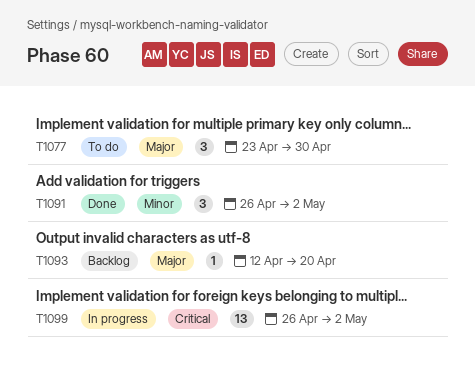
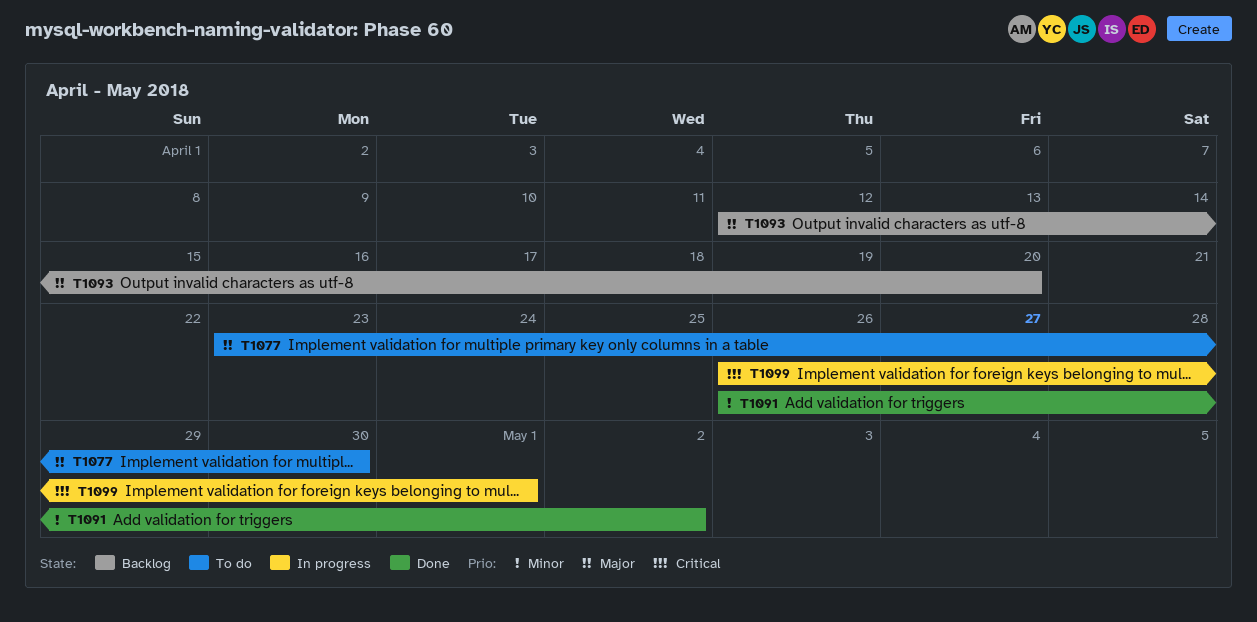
T1099, due: May 2 -> May 1

